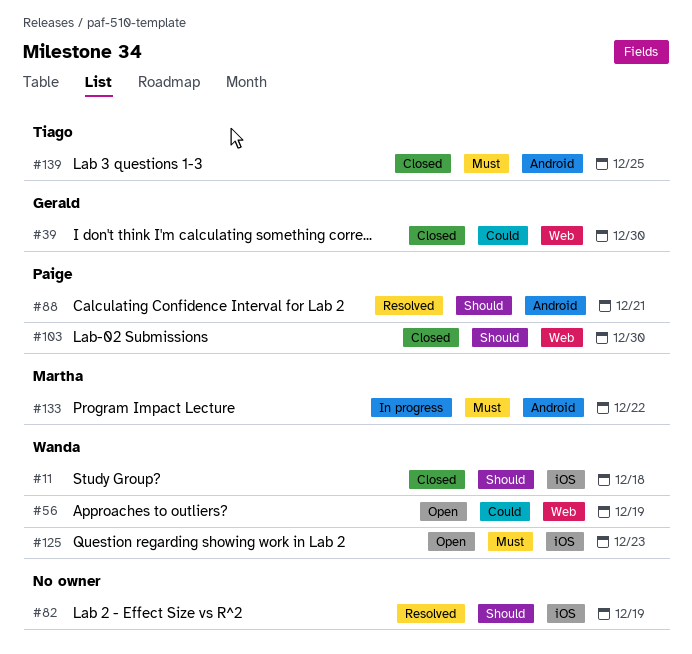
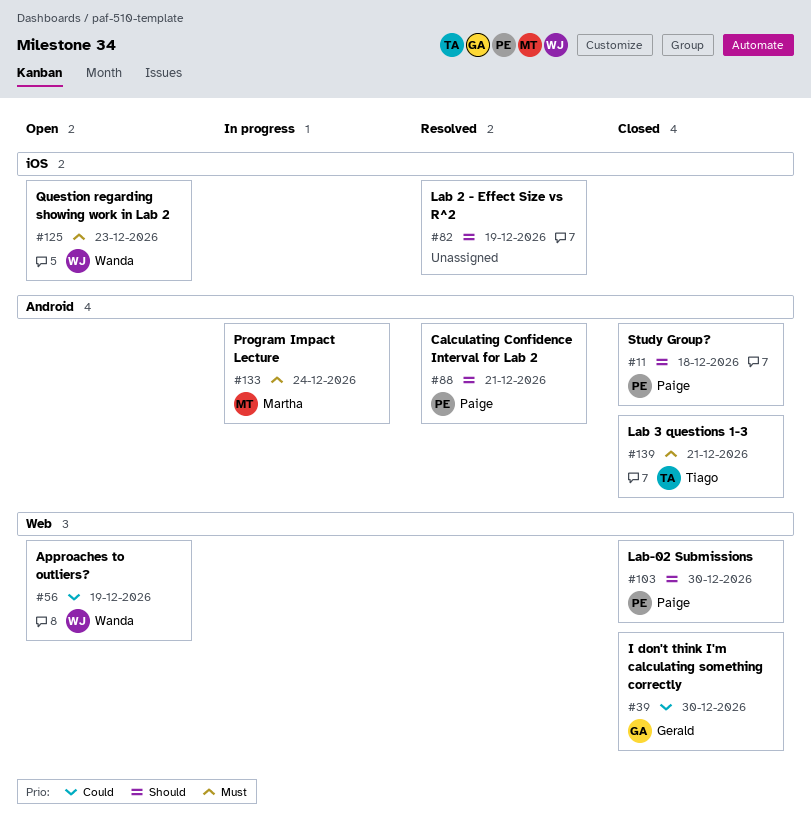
#11, owner: Wanda -> Paige
#11, label: iOS -> Android
#133, due: Dec 22 -> Dec 24
#139, due: Dec 25 -> Dec 21

